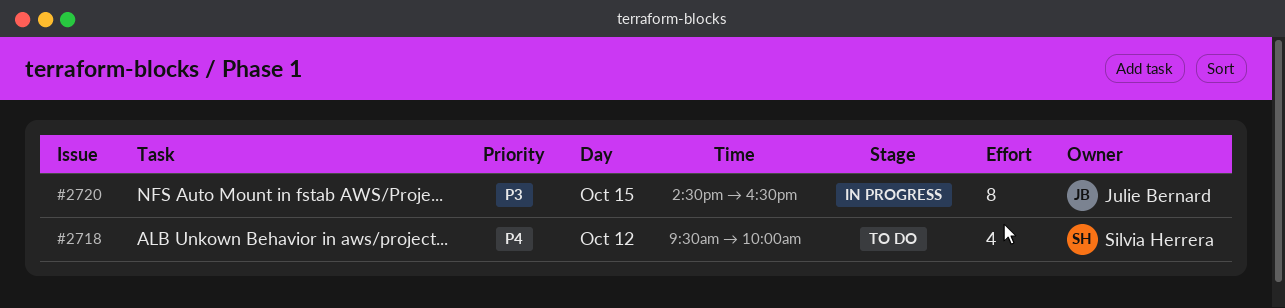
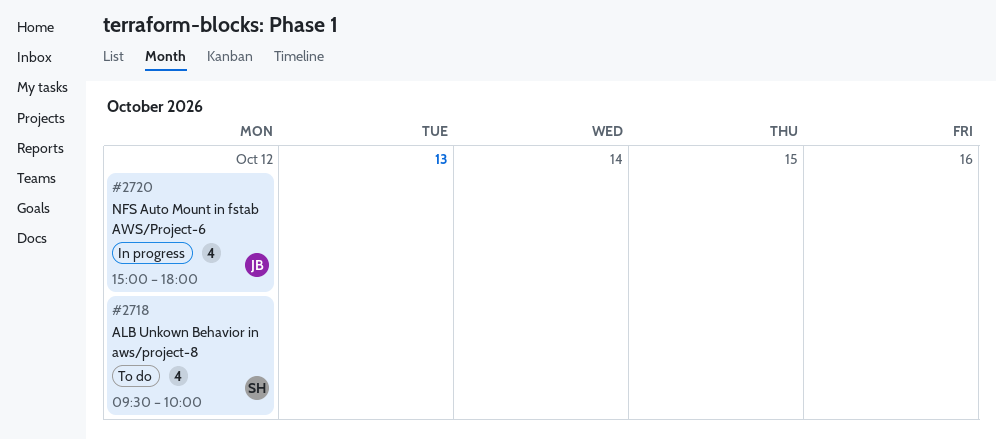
#2720, estimate: 8 -> 4
#2720, day: Oct 15 -> Oct 12
#2720, begins: 14:30 -> 15:00
#2720, ends: 16:30 -> 18:00

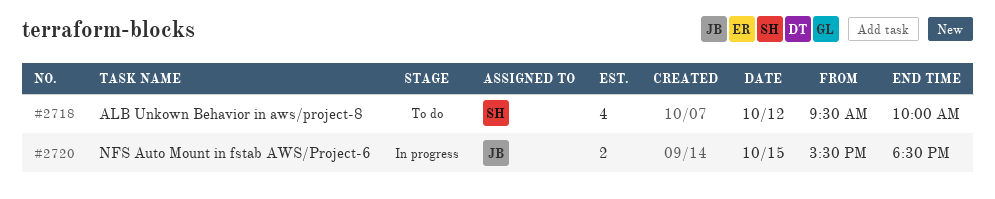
#2720, estimate: 4 -> 2
#2720, day: Oct 12 -> Oct 15
#2720, begins: 15:00 -> 15:30
#2720, ends: 18:00 -> 18:30

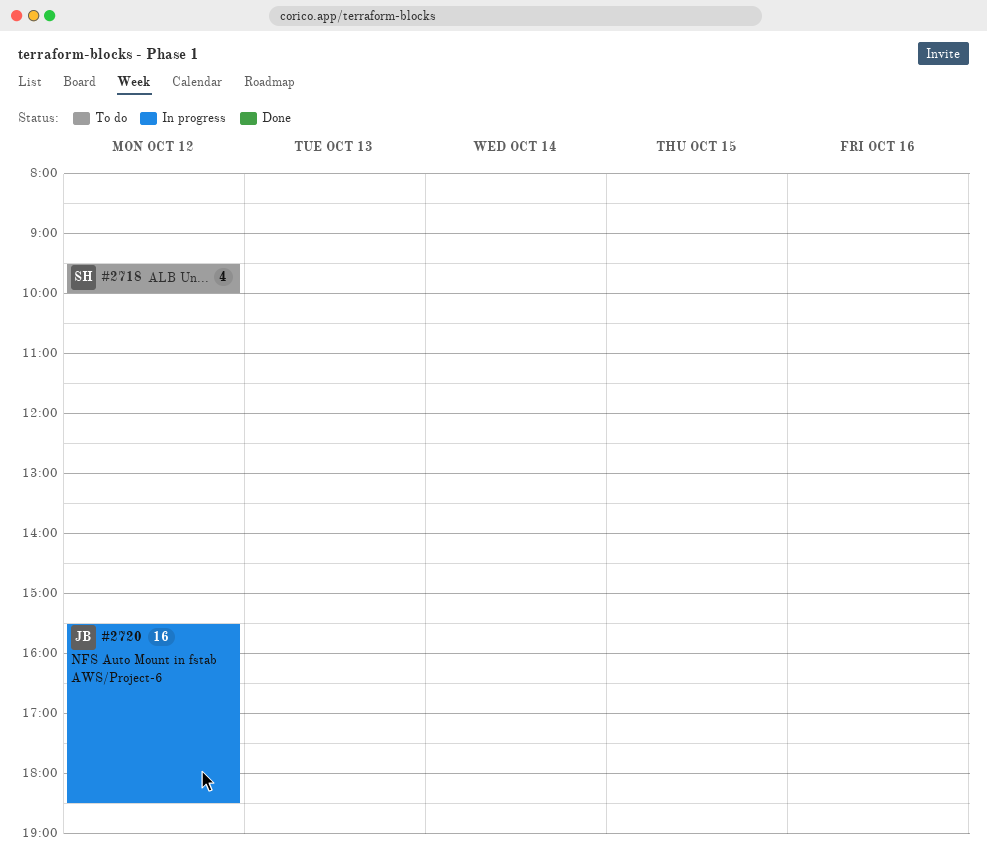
#2720, estimate: 2 -> 16
#2720, day: Oct 15 -> Oct 12

